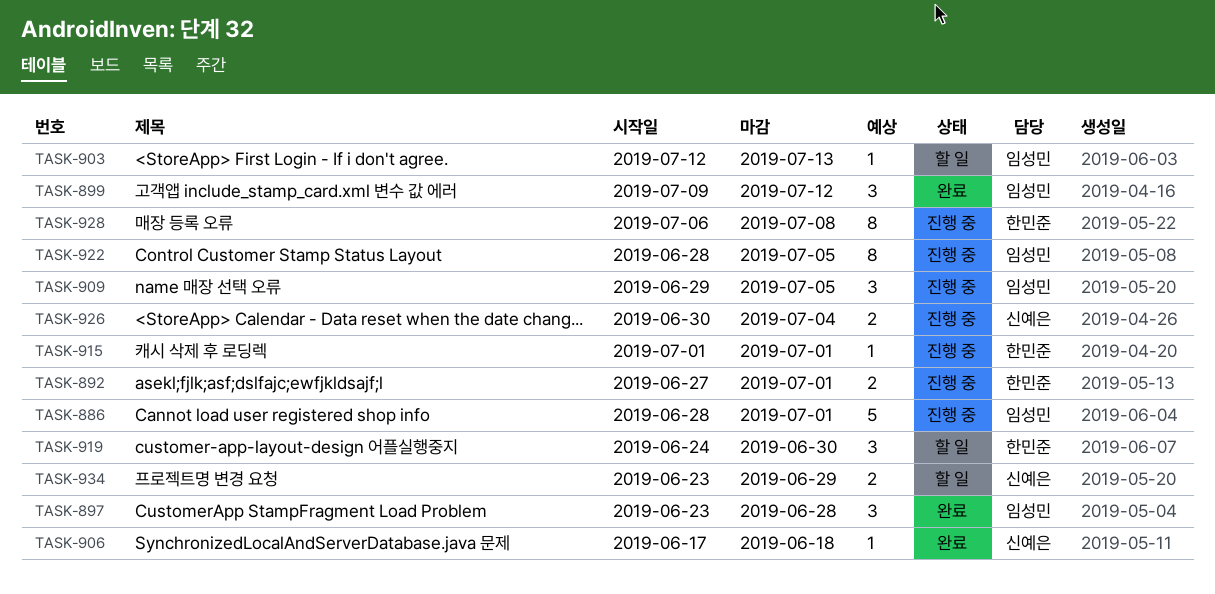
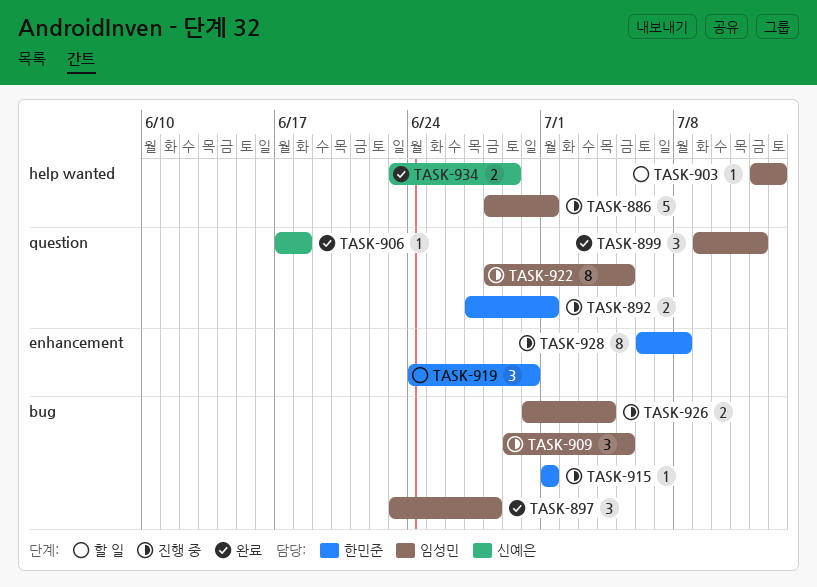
TASK-926, owner: 신예은 -> 임성민
TASK-934, status: 할 일 -> 완료

